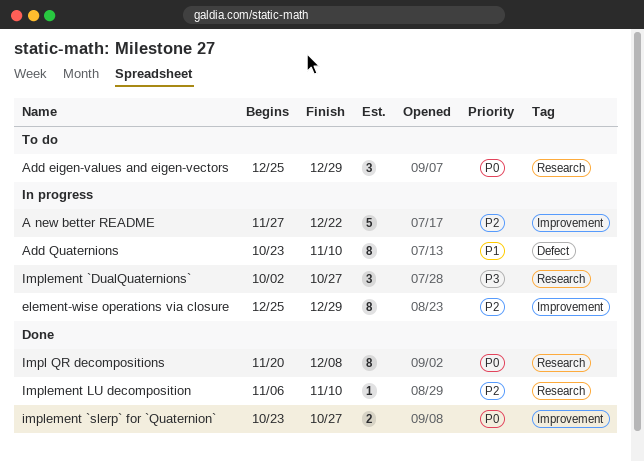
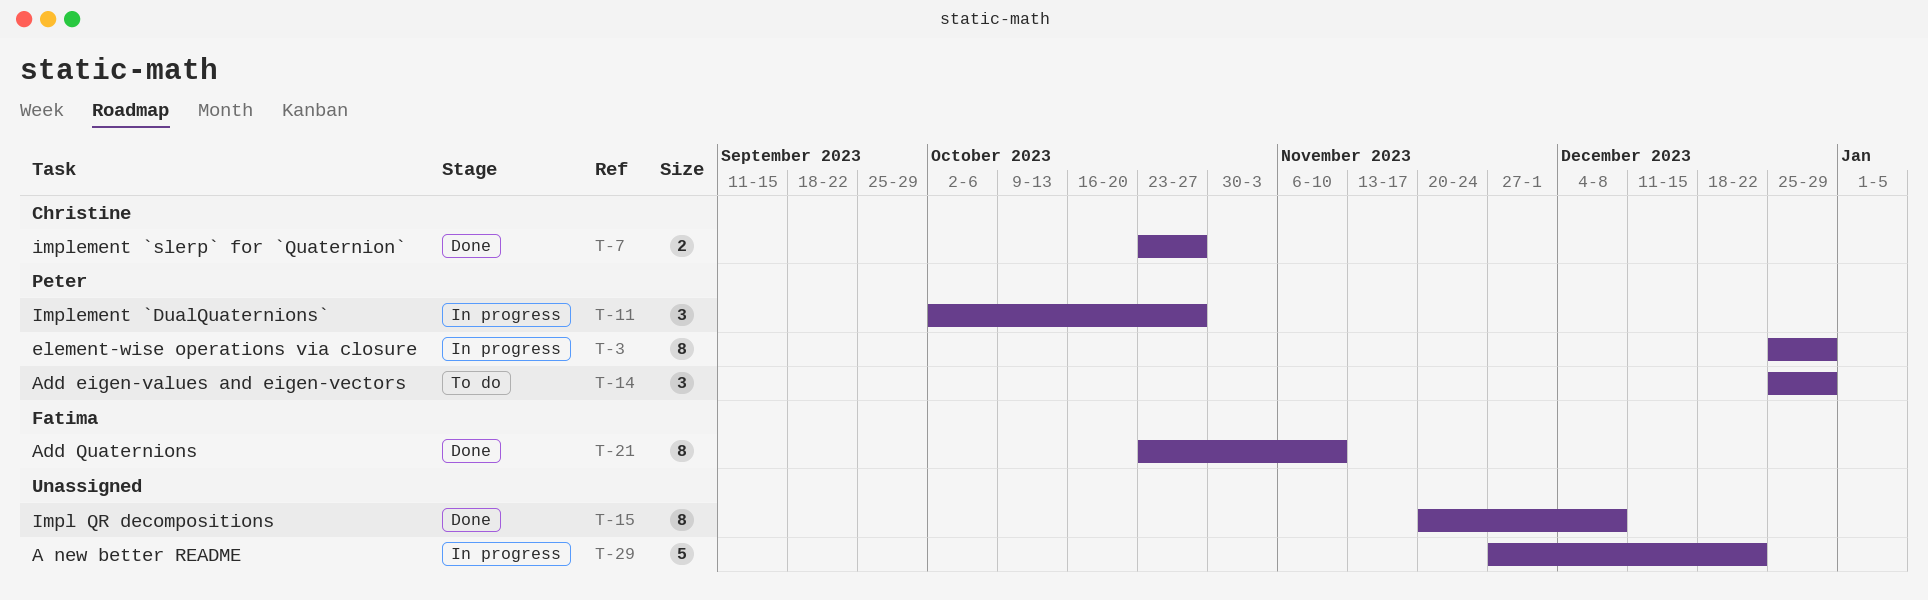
Add Quaternions, status: In progress -> Done
Implement LU decomposition: present -> none

